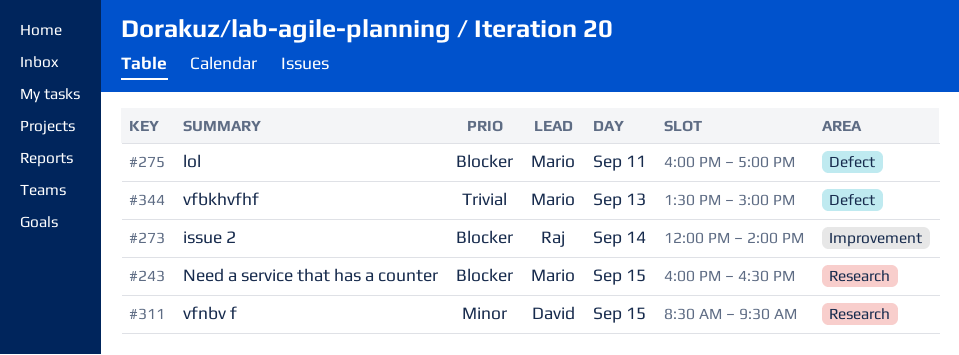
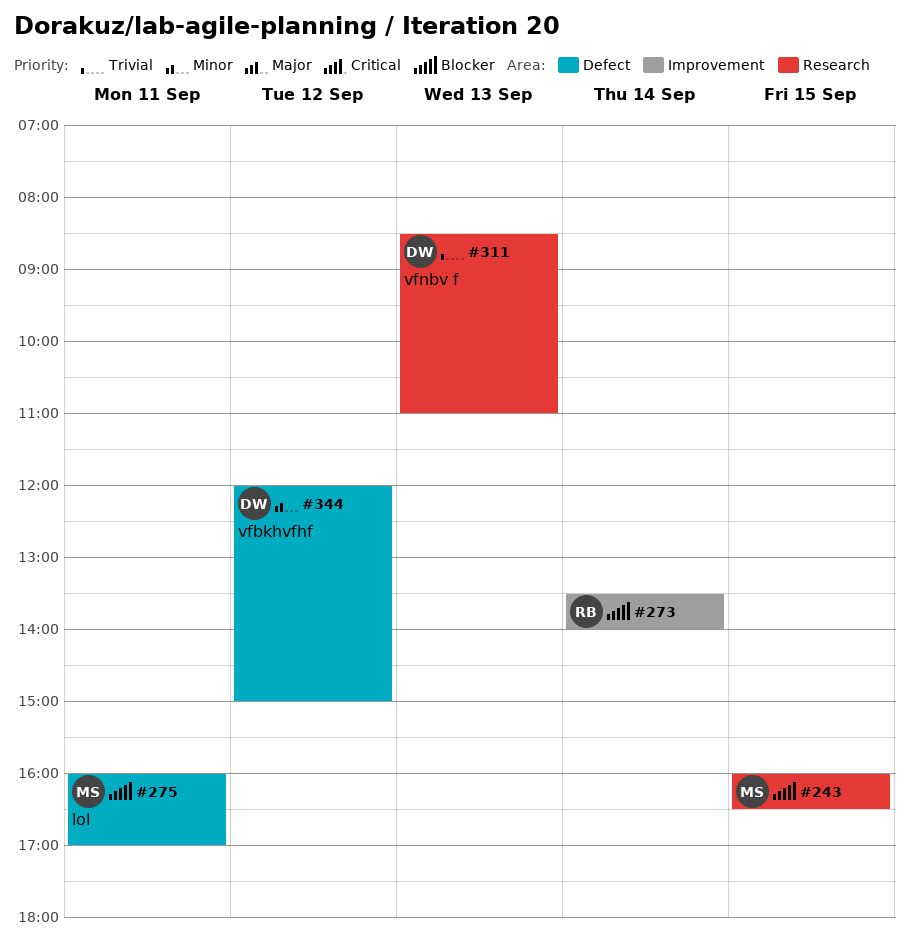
#273, begins: 12:00 -> 13:30
#311, priority: Minor -> Trivial
#311, day: Sep 15 -> Sep 13
#311, ends: 09:30 -> 11:00
#344, owner: Mario -> David
#344, priority: Trivial -> Minor
#344, day: Sep 13 -> Sep 12
#344, begins: 13:30 -> 12:00

